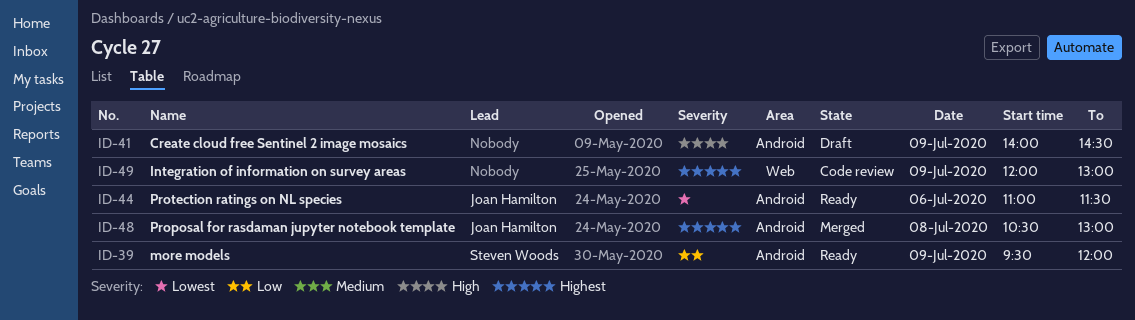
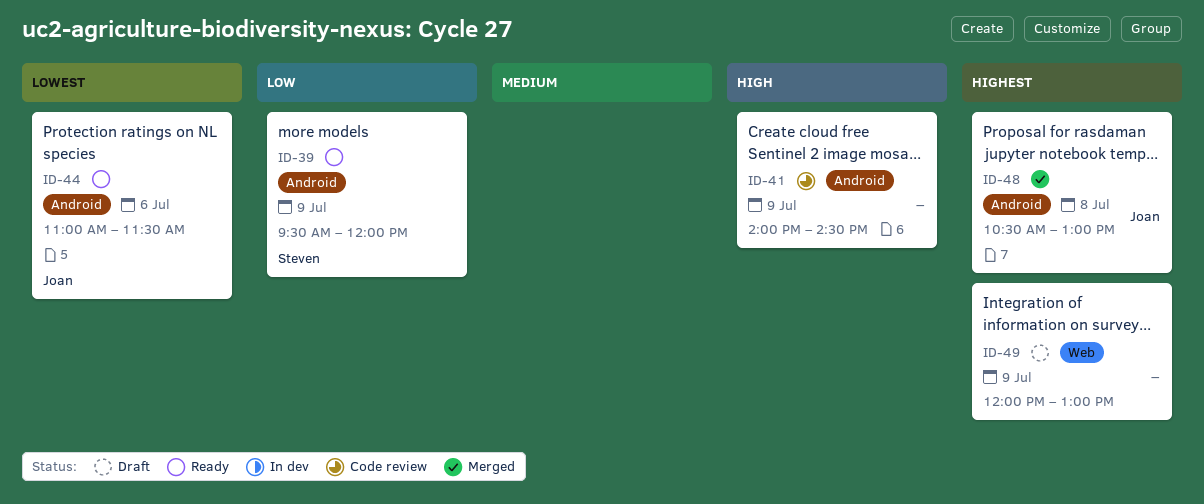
ID-41, status: Draft -> Code review
ID-49, status: Code review -> Draft

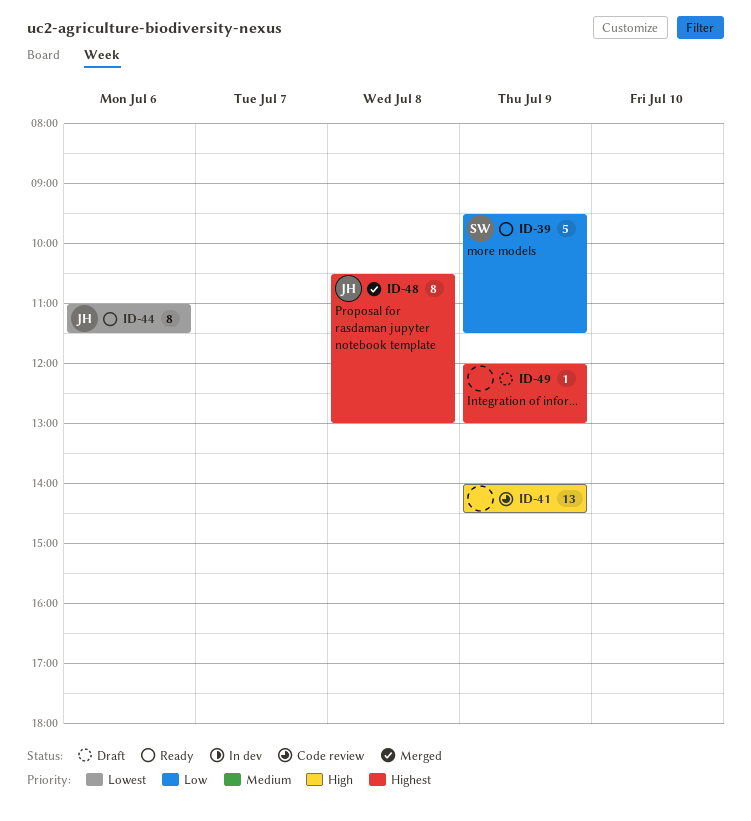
ID-39, ends: 12:00 -> 11:30

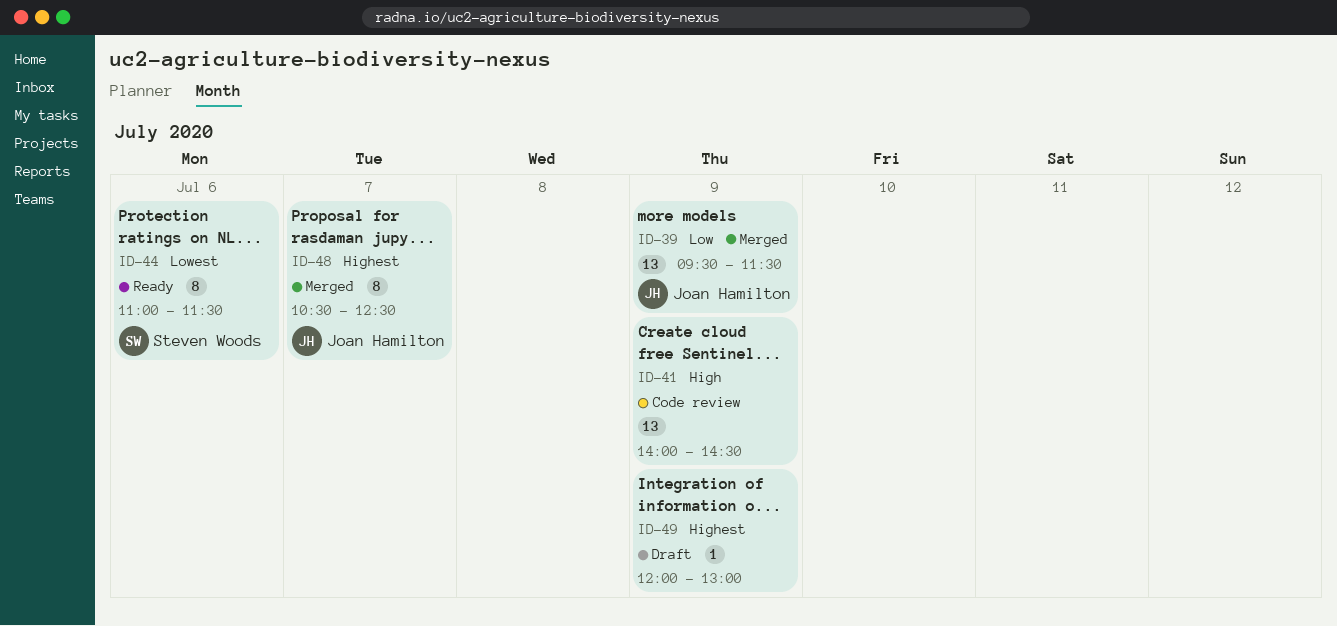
ID-39, status: Ready -> Merged
ID-39, owner: Steven Woods -> Joan Hamilton
ID-39, estimate: 5 -> 13
ID-44, owner: Joan Hamilton -> Steven Woods
ID-48, day: Jul 8 -> Jul 7
ID-48, ends: 13:00 -> 12:30

